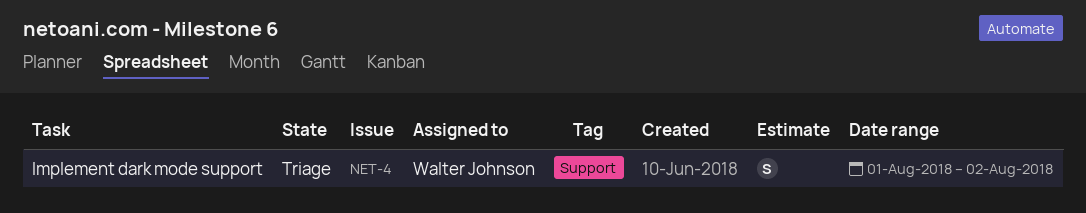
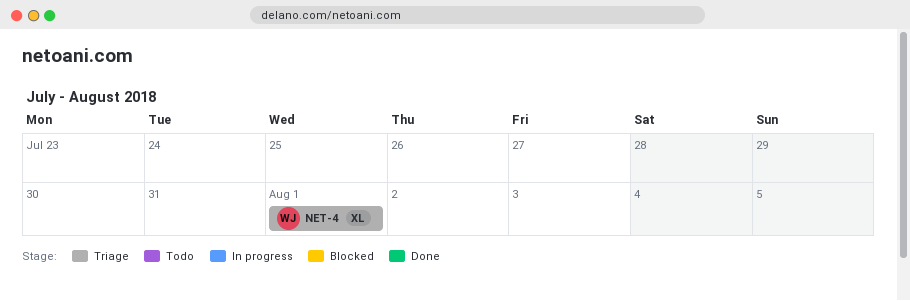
NET-4, estimate: S -> XL
NET-4, due: Aug 2 -> Aug 1

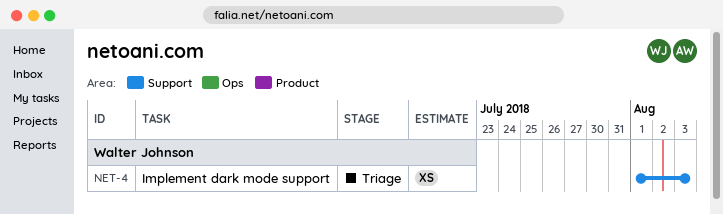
NET-4, estimate: XL -> XS
NET-4, due: Aug 1 -> Aug 3

